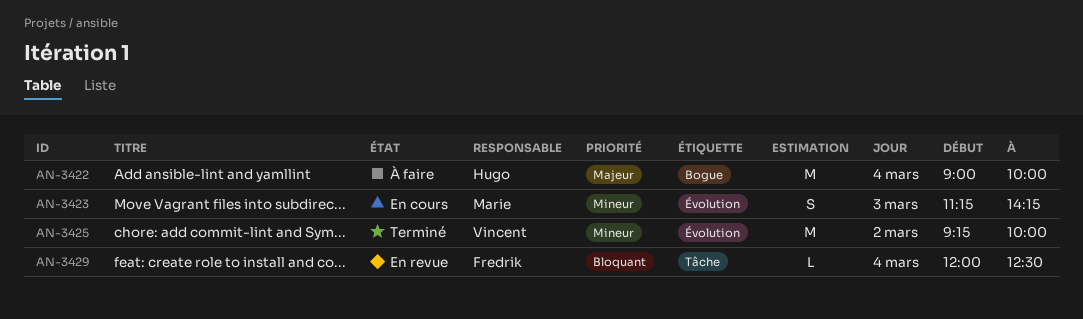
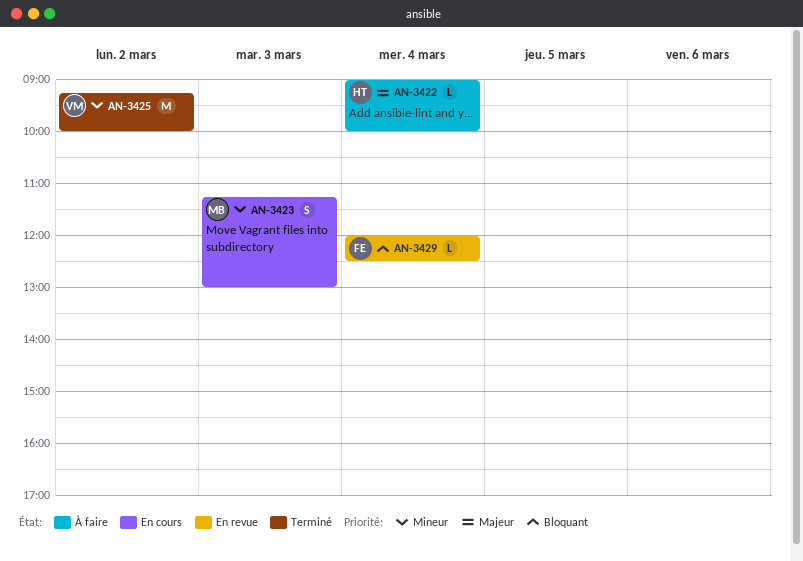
AN-3422, estimate: M -> L
AN-3423, ends: 14:15 -> 13:00

